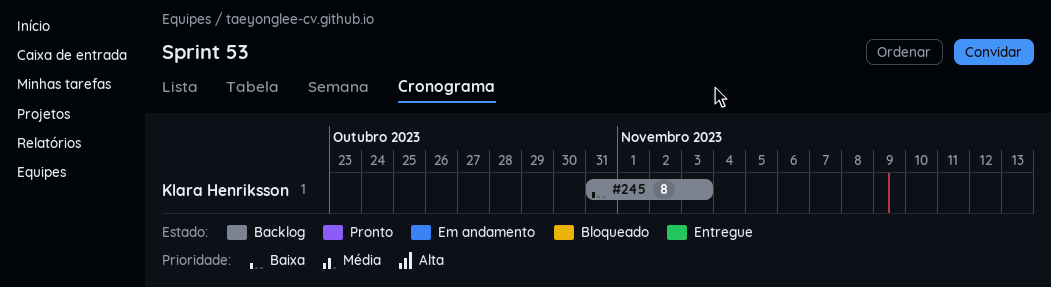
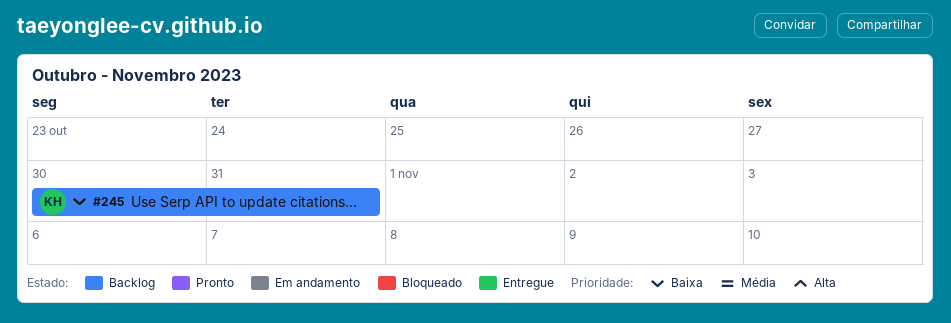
#245, start: Oct 31 -> Oct 30
#245, due: Nov 3 -> Oct 31

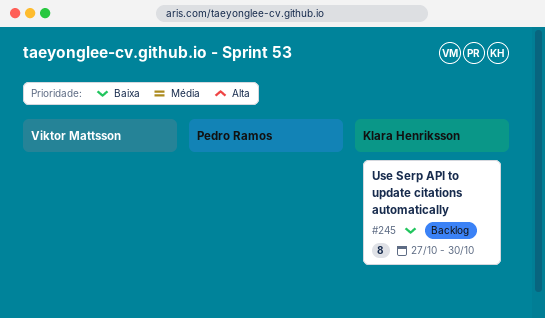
#245, start: Oct 30 -> Oct 27
#245, due: Oct 31 -> Oct 30

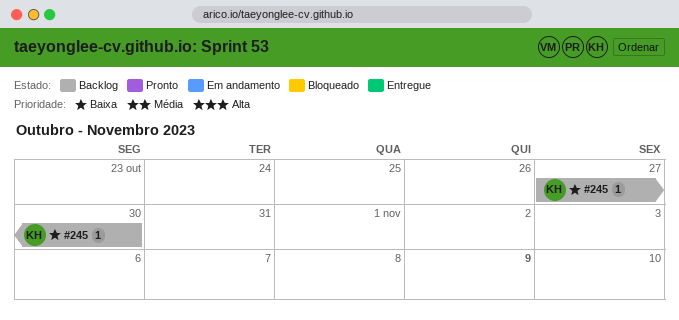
#245, estimate: 8 -> 1

